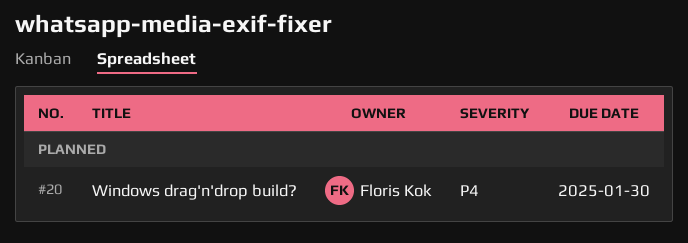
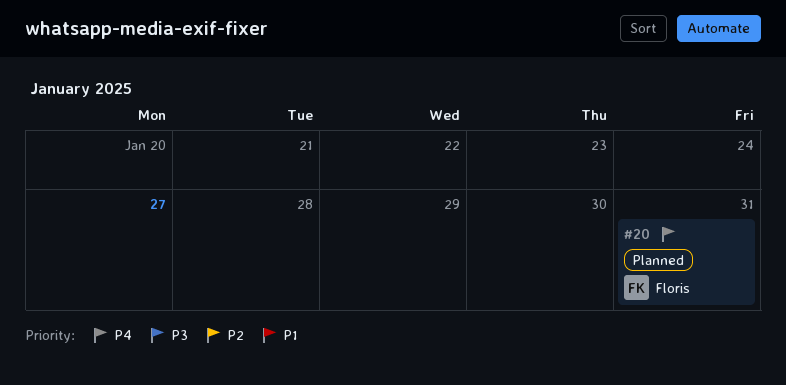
#20, due: Jan 30 -> Jan 31

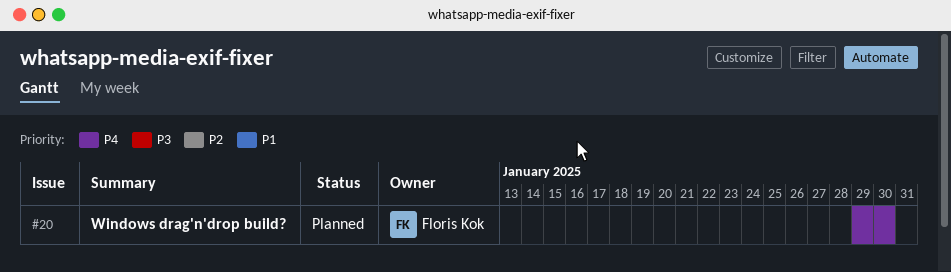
#20, due: Jan 31 -> Jan 30

